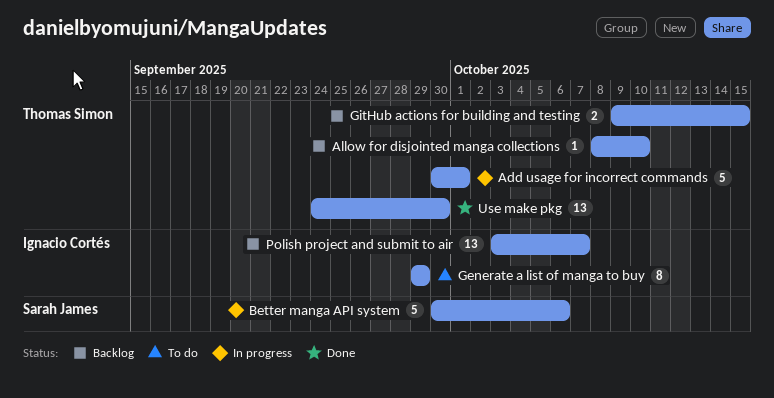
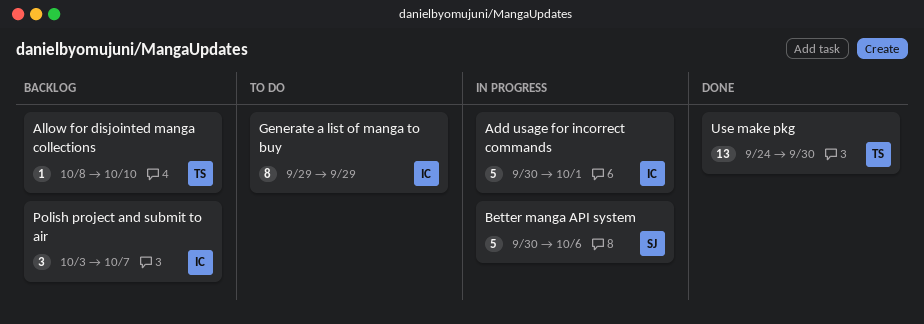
Add usage for incorrect commands, owner: Thomas Simon -> Ignacio Cortés
GitHub actions for building and testing: present -> none
Polish project and submit to air, estimate: 13 -> 3

